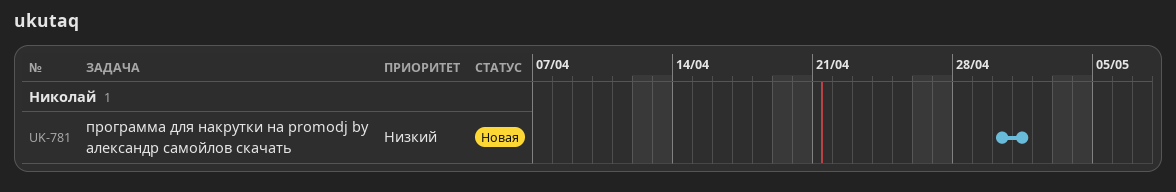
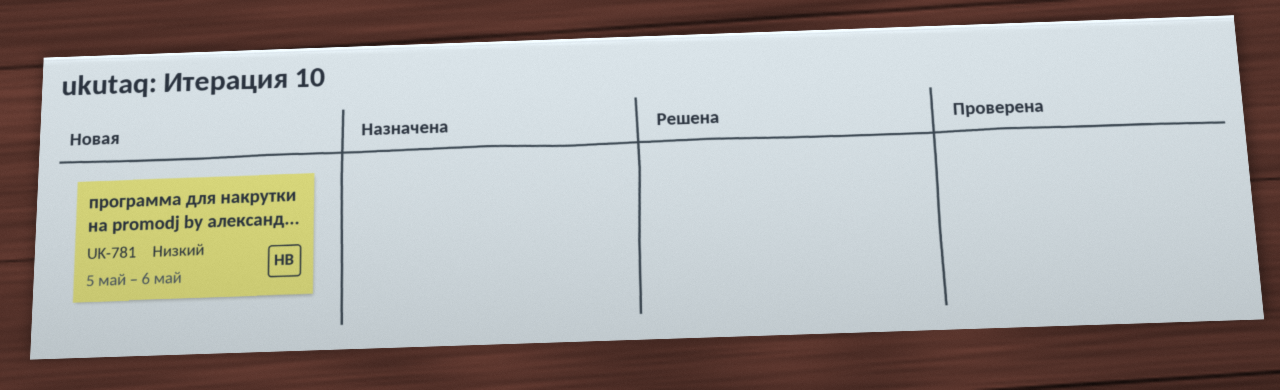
UK-781, start: Apr 30 -> May 5
UK-781, due: May 1 -> May 6

